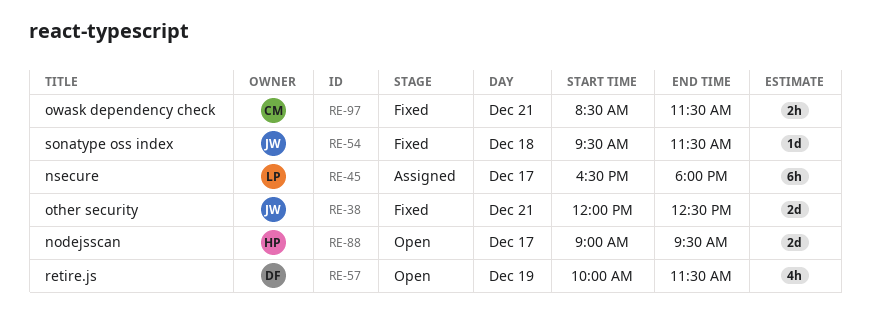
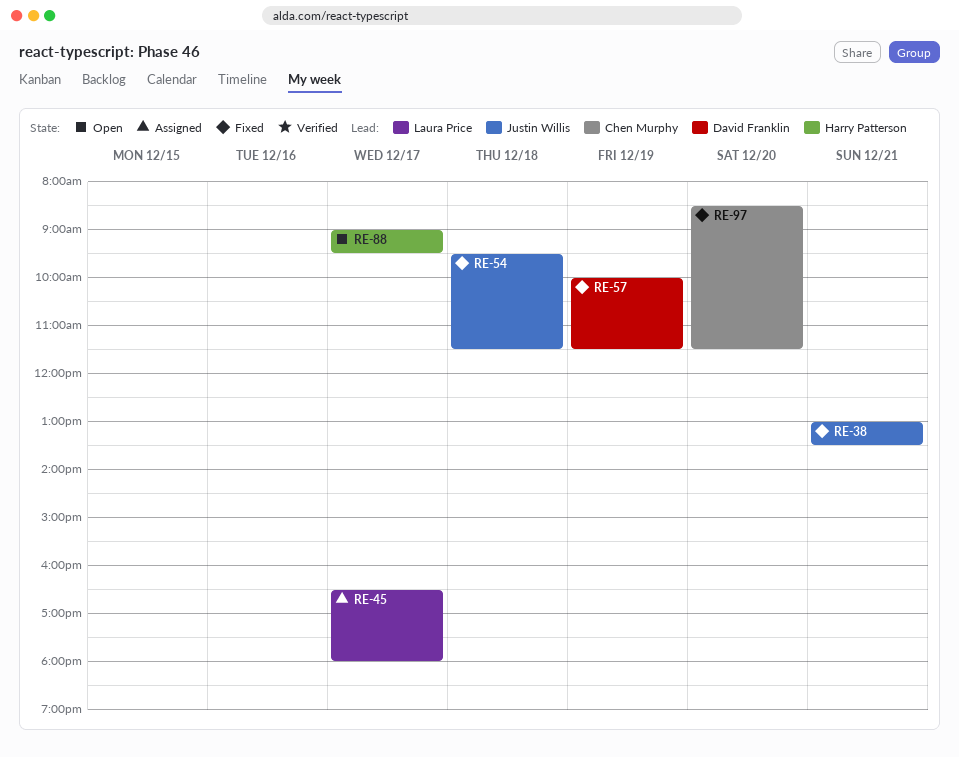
RE-38, begins: 12:00 -> 13:00
RE-38, ends: 12:30 -> 13:30
RE-57, status: Open -> Fixed
RE-97, day: Dec 21 -> Dec 20

